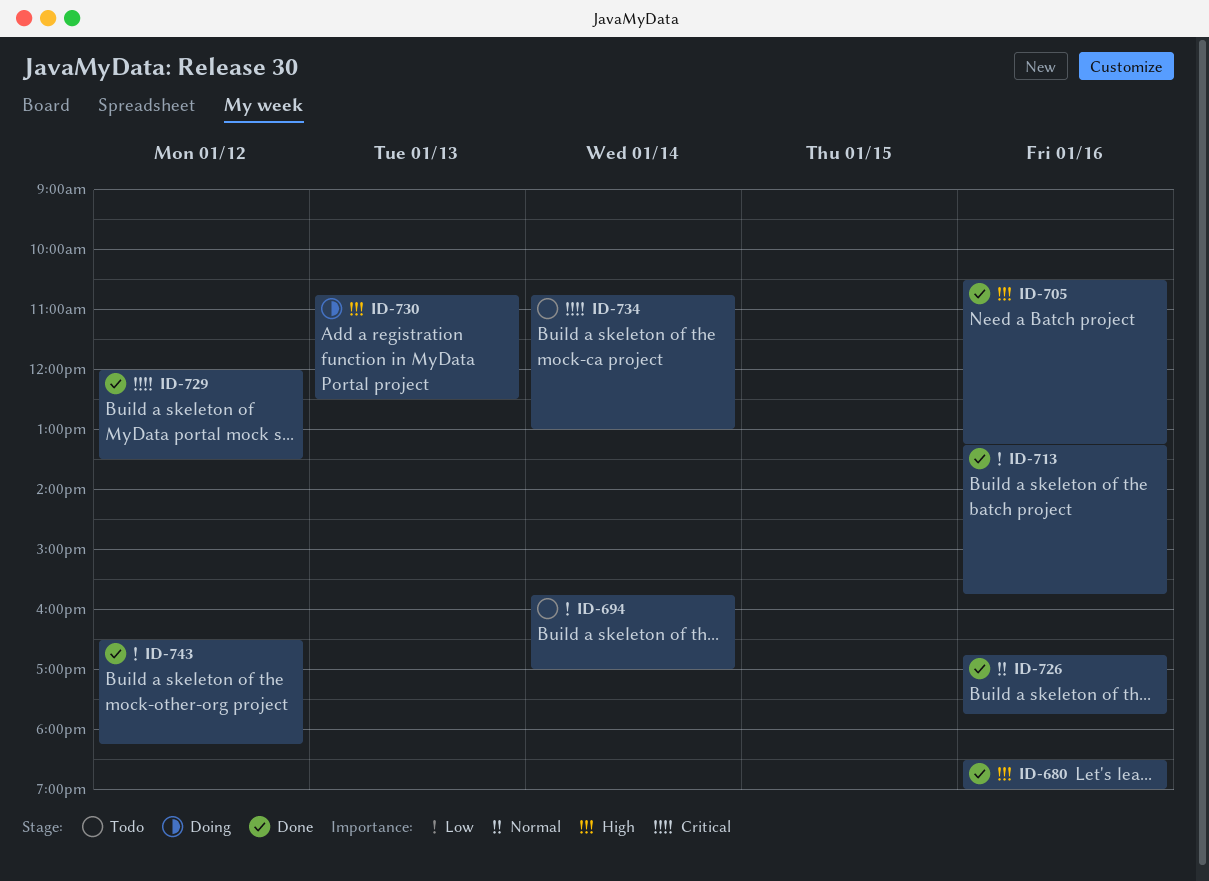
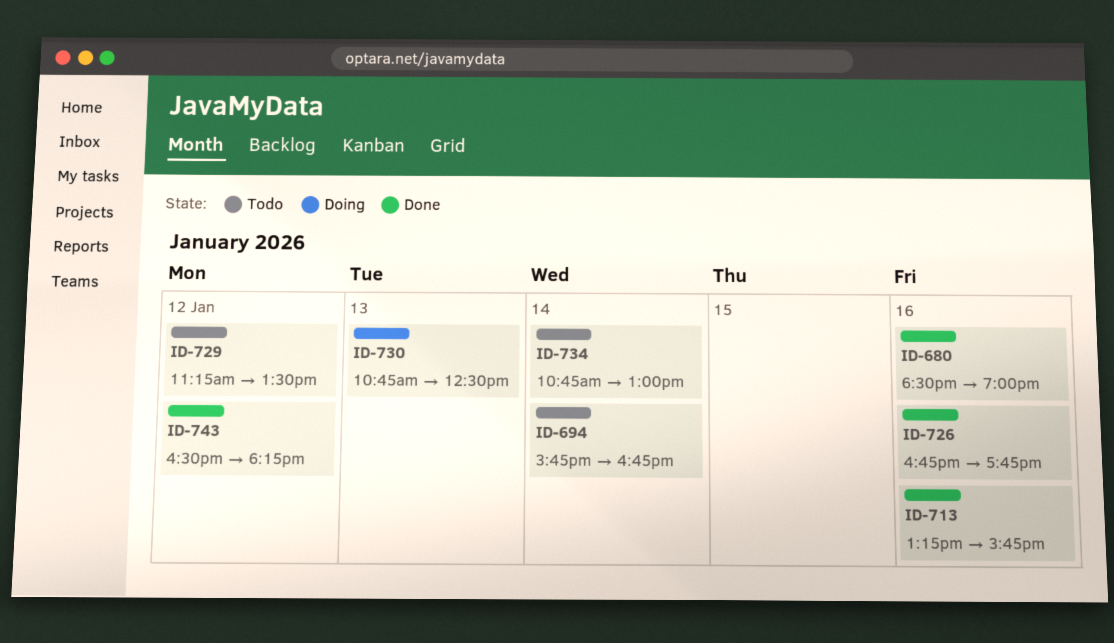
ID-694, ends: 17:00 -> 16:45
ID-705: present -> none
ID-729, status: Done -> Todo
ID-729, begins: 12:00 -> 11:15

